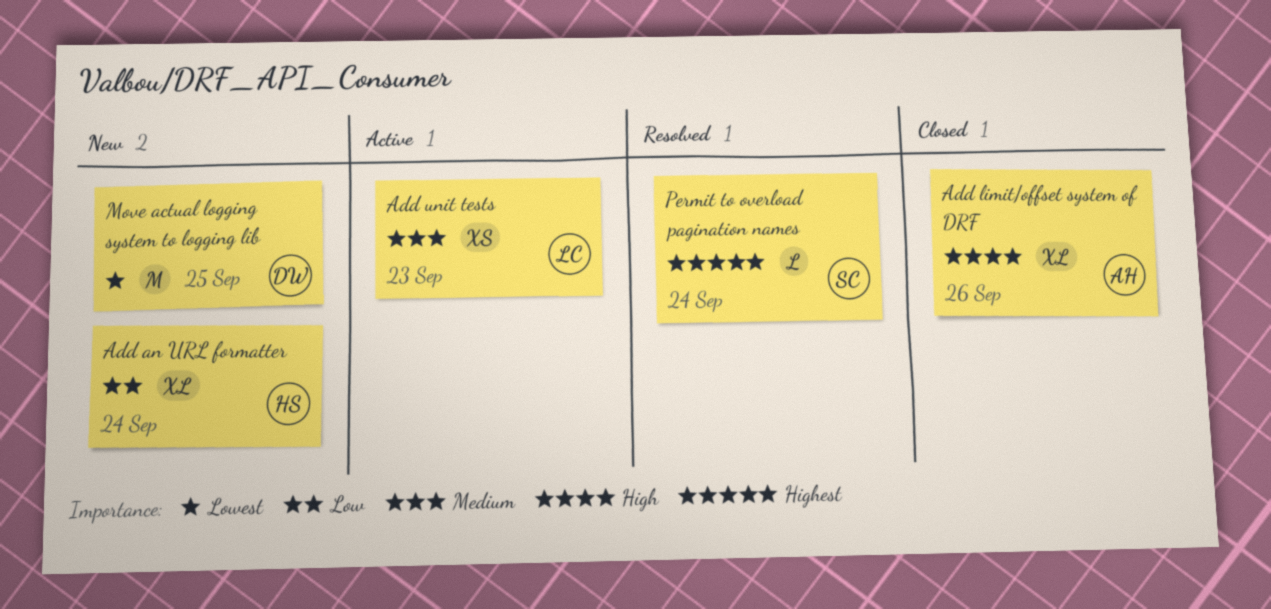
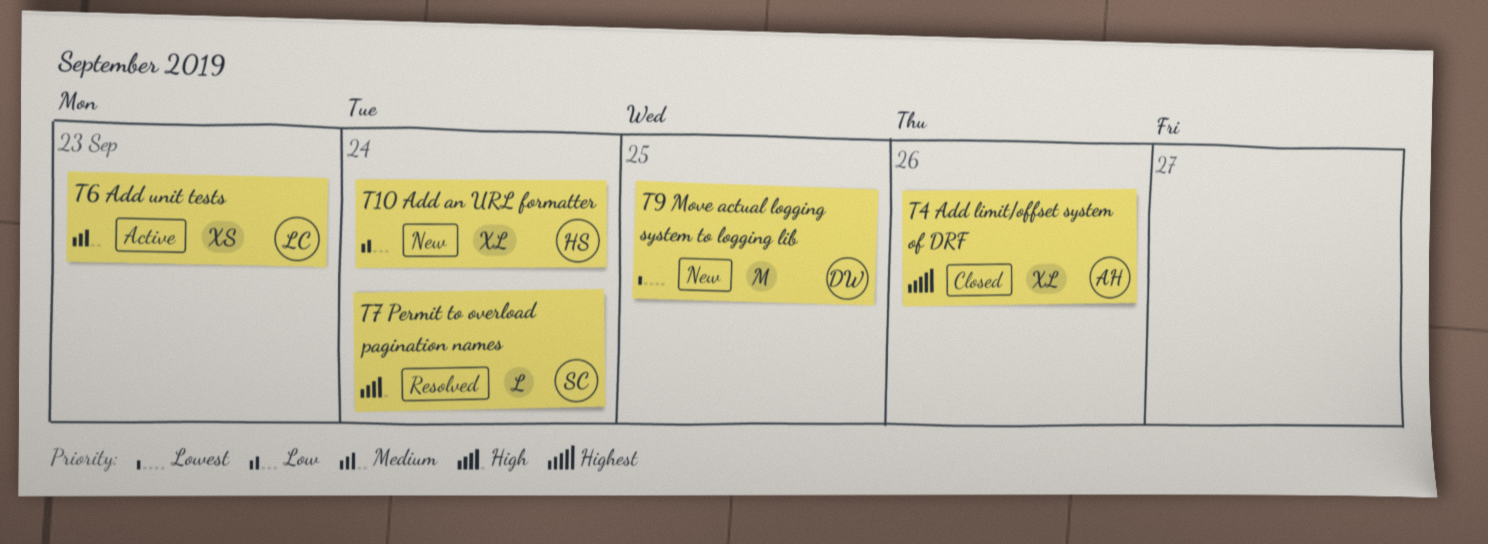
Add limit/offset system of DRF, priority: High -> Highest
Permit to overload pagination names, priority: Highest -> High

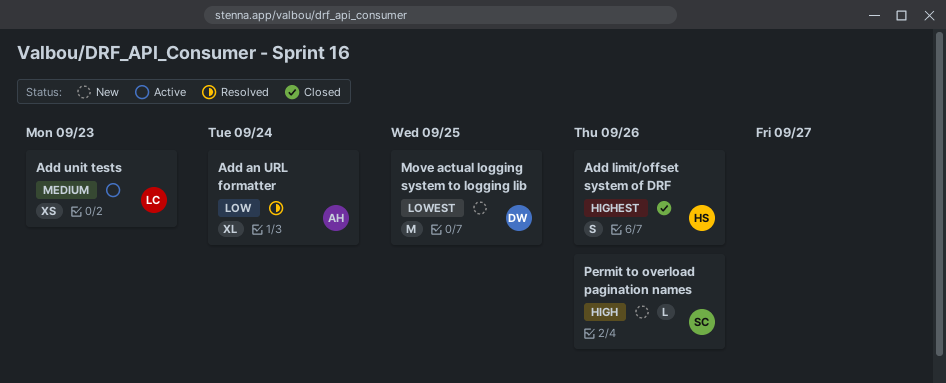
Add an URL formatter, status: New -> Resolved
Add an URL formatter, owner: HS -> AH
Add limit/offset system of DRF, owner: AH -> HS
Add limit/offset system of DRF, estimate: XL -> S
Permit to overload pagination names, status: Resolved -> New
Permit to overload pagination names, due: Sep 24 -> Sep 26

